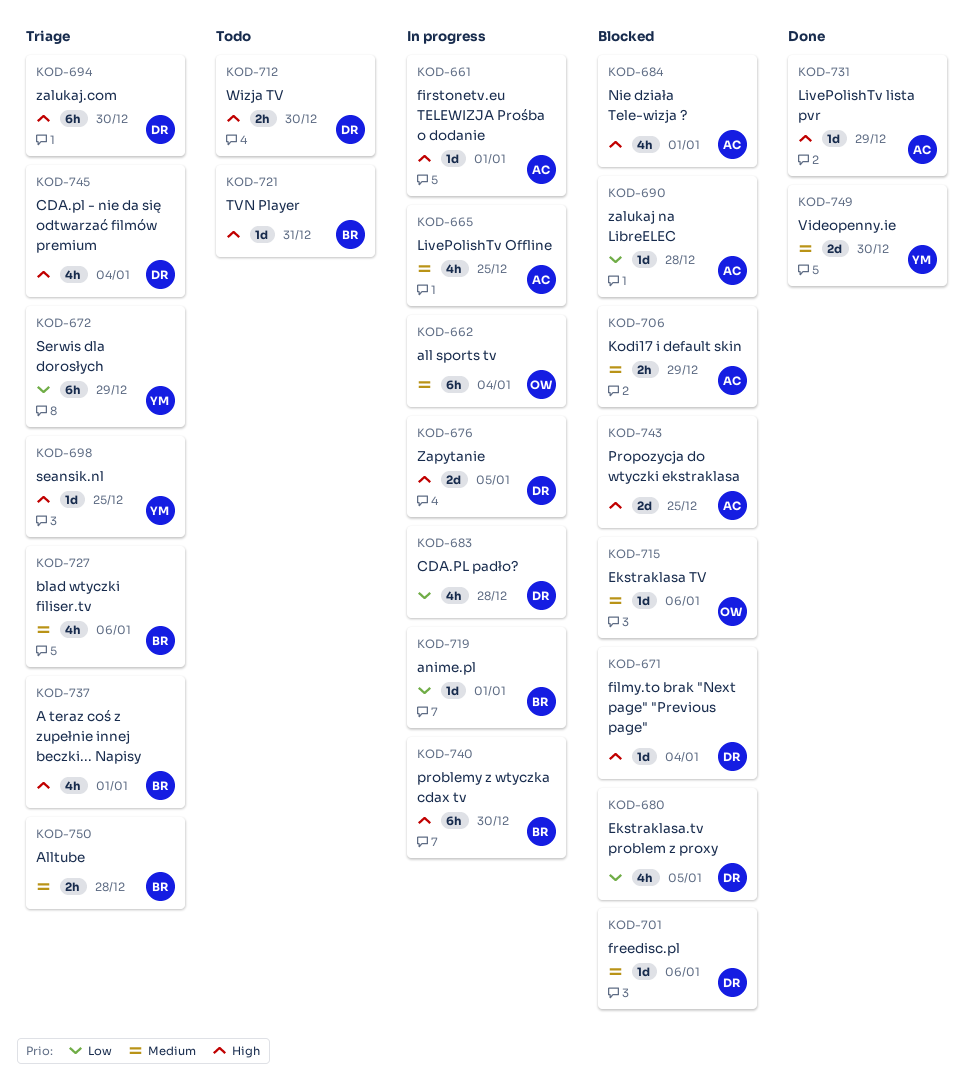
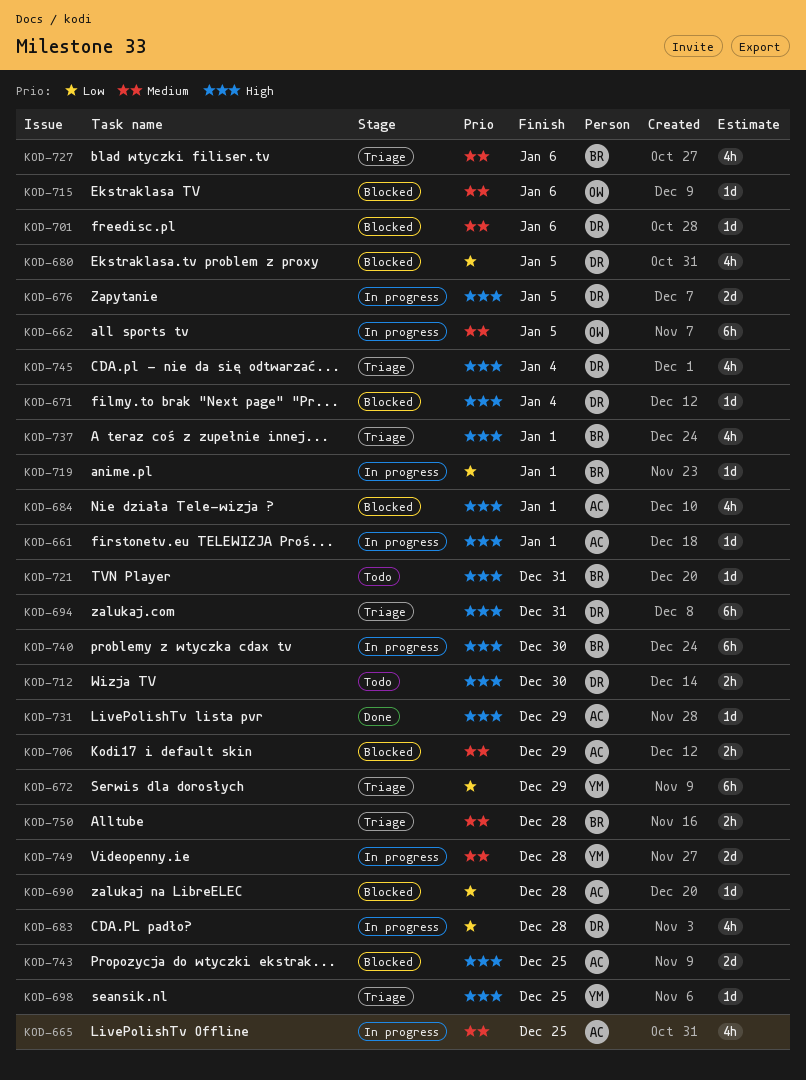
KOD-662, due: Jan 4 -> Jan 5
KOD-694, due: Dec 30 -> Dec 31
KOD-749, status: Done -> In progress
KOD-749, due: Dec 30 -> Dec 28

